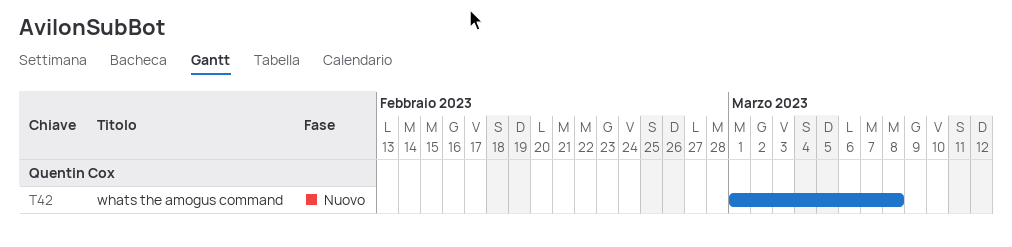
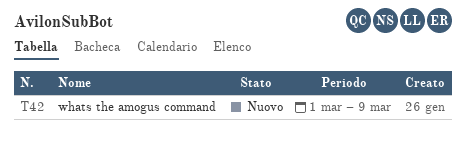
T42, due: Mar 8 -> Mar 9

